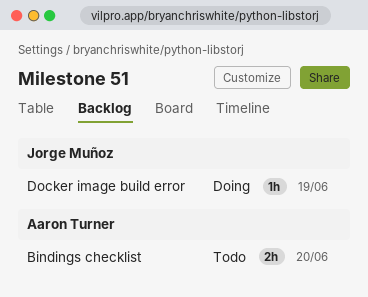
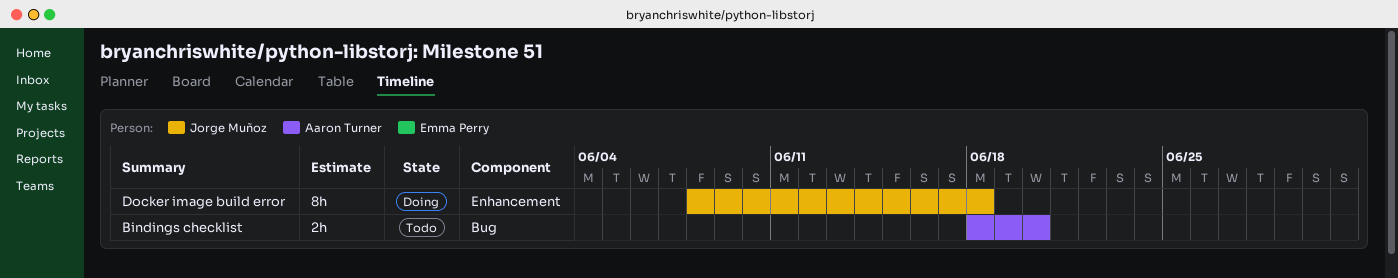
Docker image build error, estimate: 1h -> 8h
Docker image build error, due: Jun 19 -> Jun 18

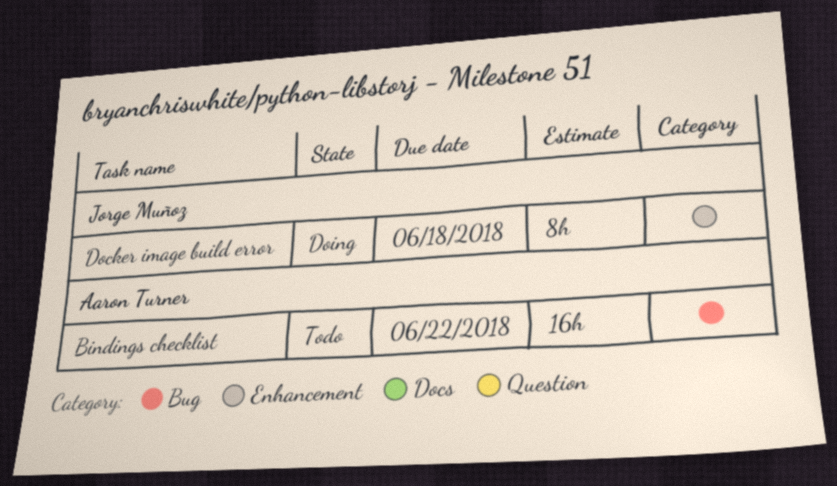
Bindings checklist, estimate: 2h -> 16h
Bindings checklist, due: Jun 20 -> Jun 22

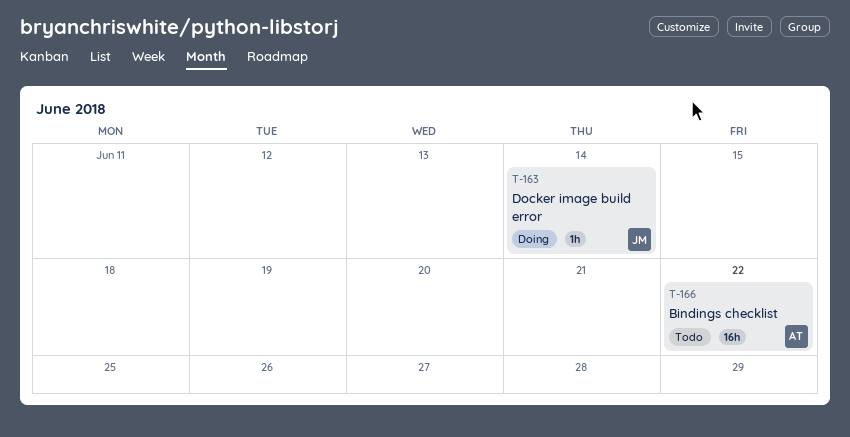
Docker image build error, estimate: 8h -> 1h
Docker image build error, due: Jun 18 -> Jun 14

